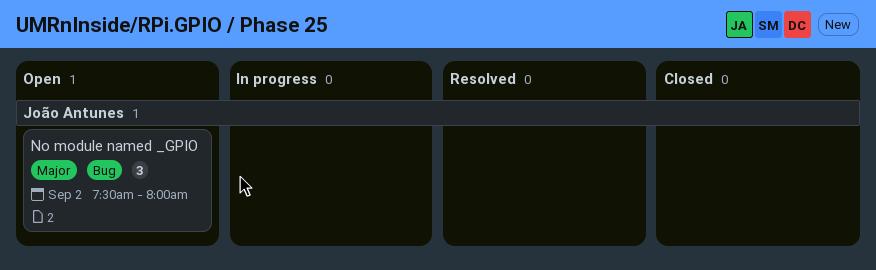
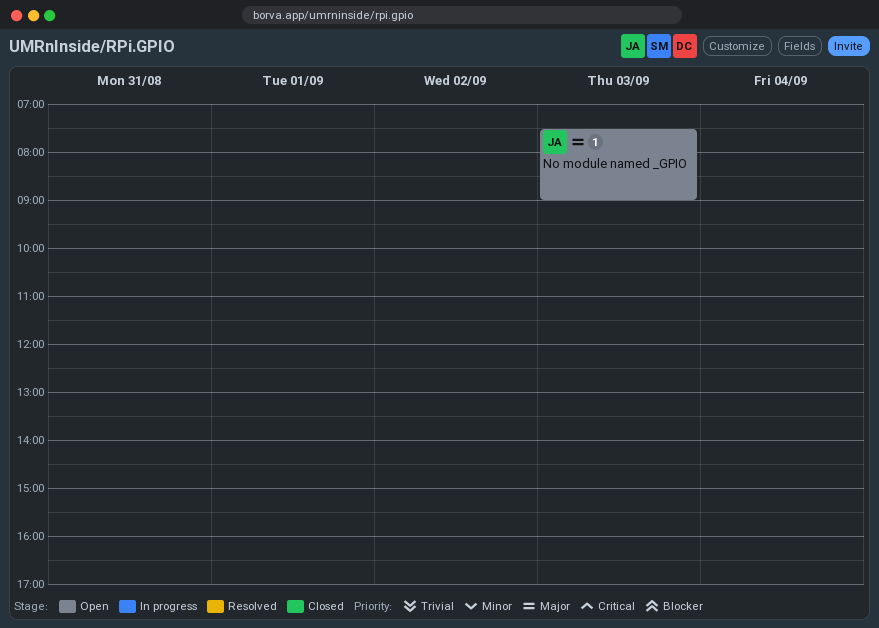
No module named _GPIO, estimate: 3 -> 1
No module named _GPIO, day: Sep 2 -> Sep 3
No module named _GPIO, ends: 08:00 -> 09:00

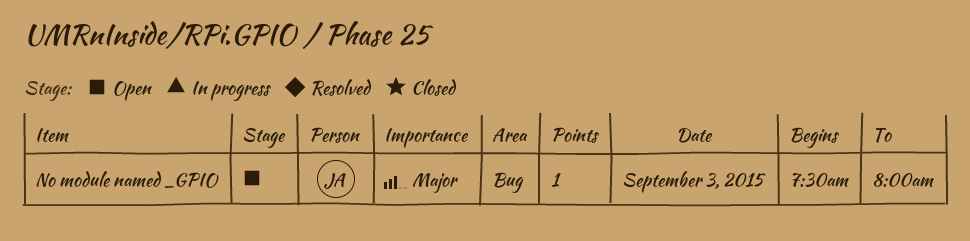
No module named _GPIO, ends: 09:00 -> 08:00

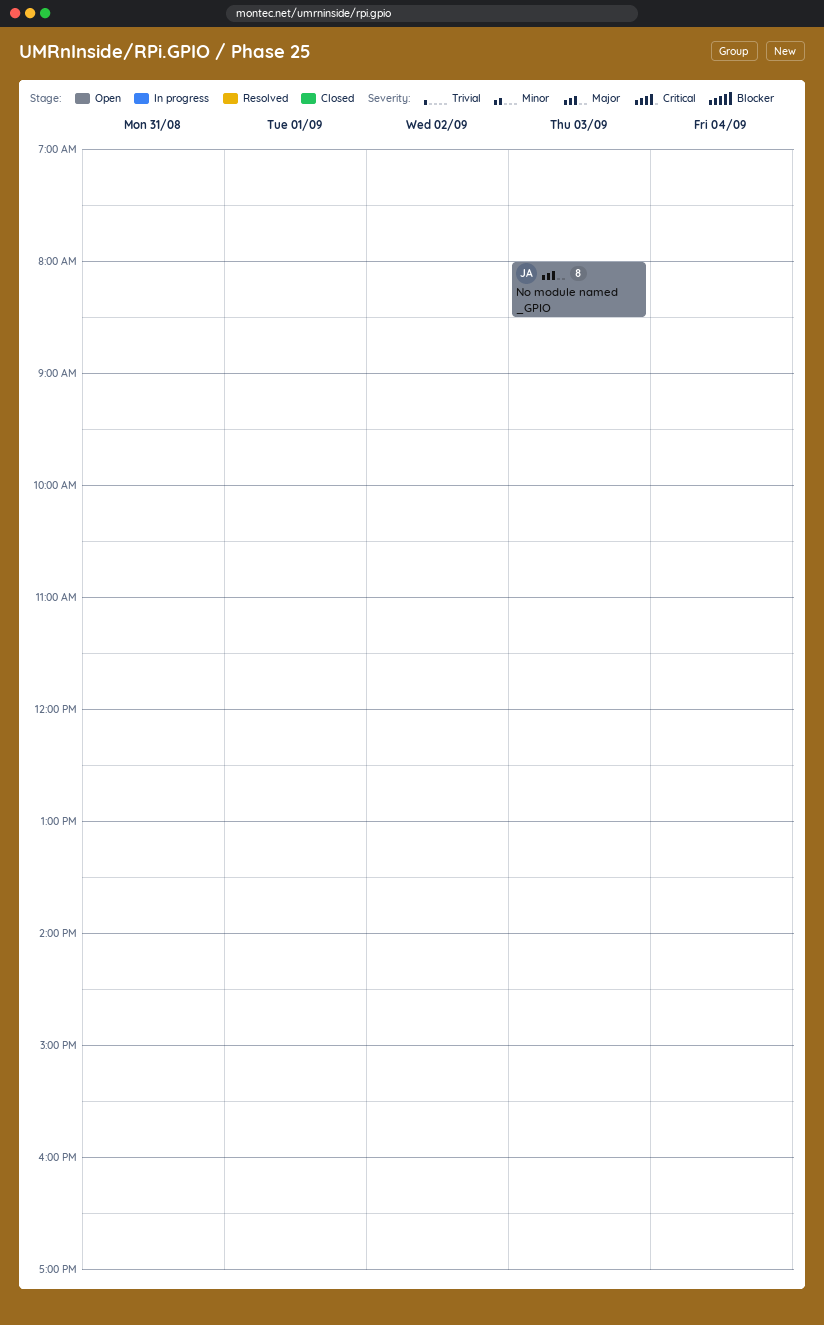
No module named _GPIO, estimate: 1 -> 8
No module named _GPIO, begins: 07:30 -> 08:00
No module named _GPIO, ends: 08:00 -> 08:30

